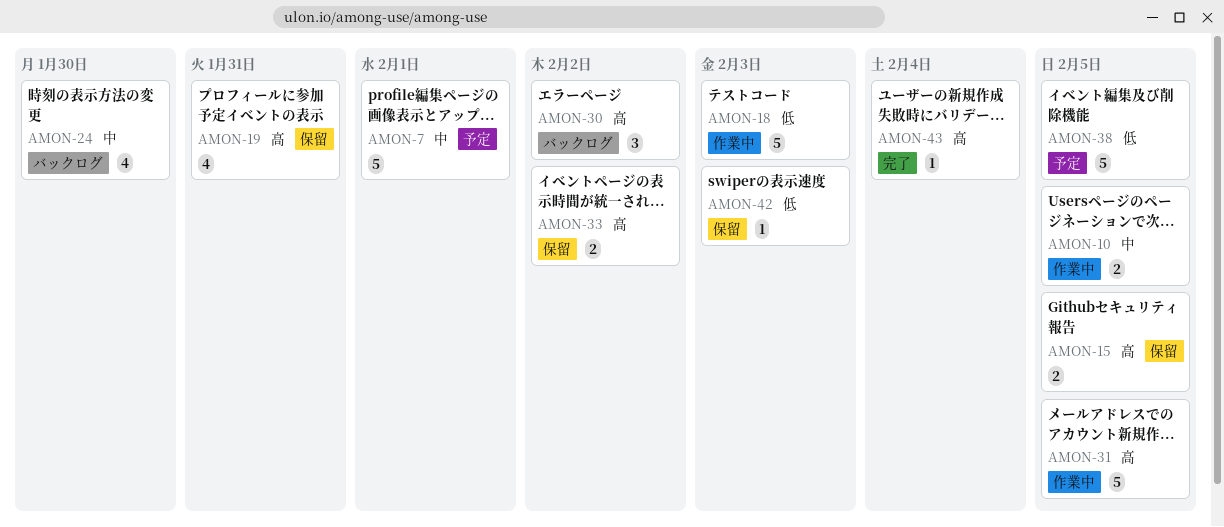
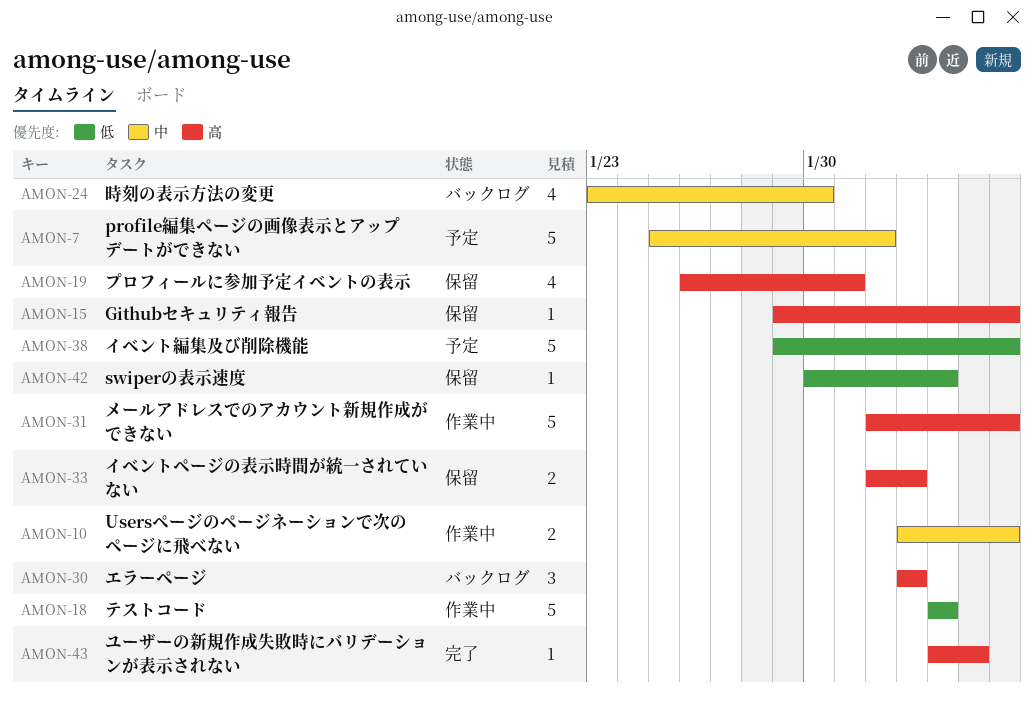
AMON-15, estimate: 2 -> 1

